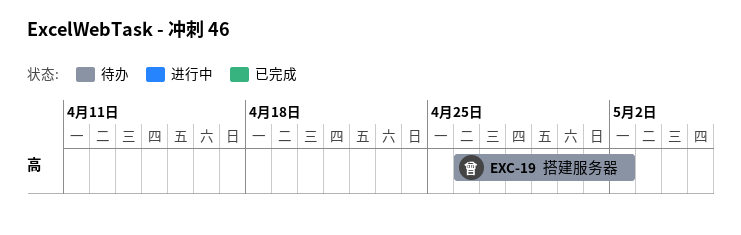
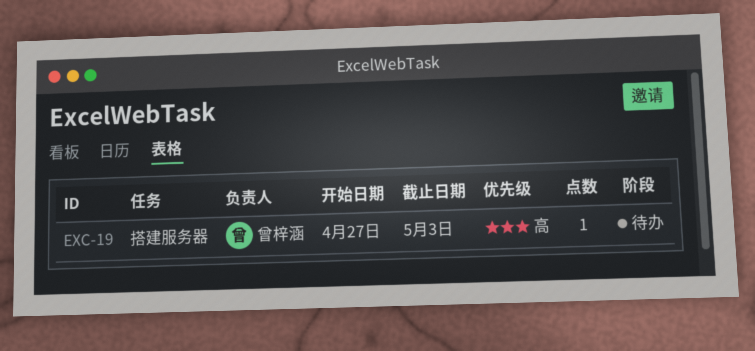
EXC-19, start: Apr 26 -> Apr 27
EXC-19, due: May 2 -> May 3

